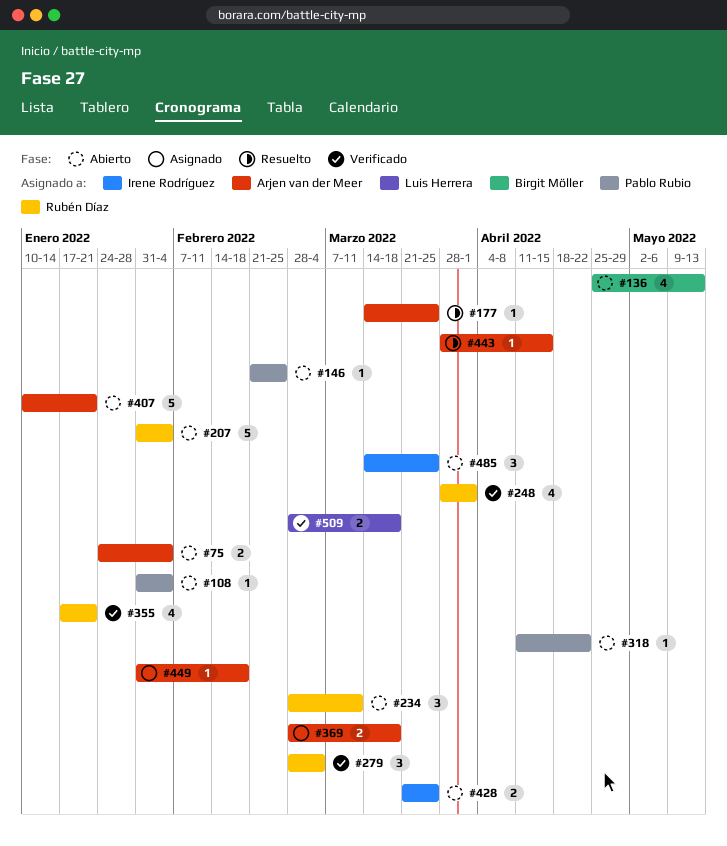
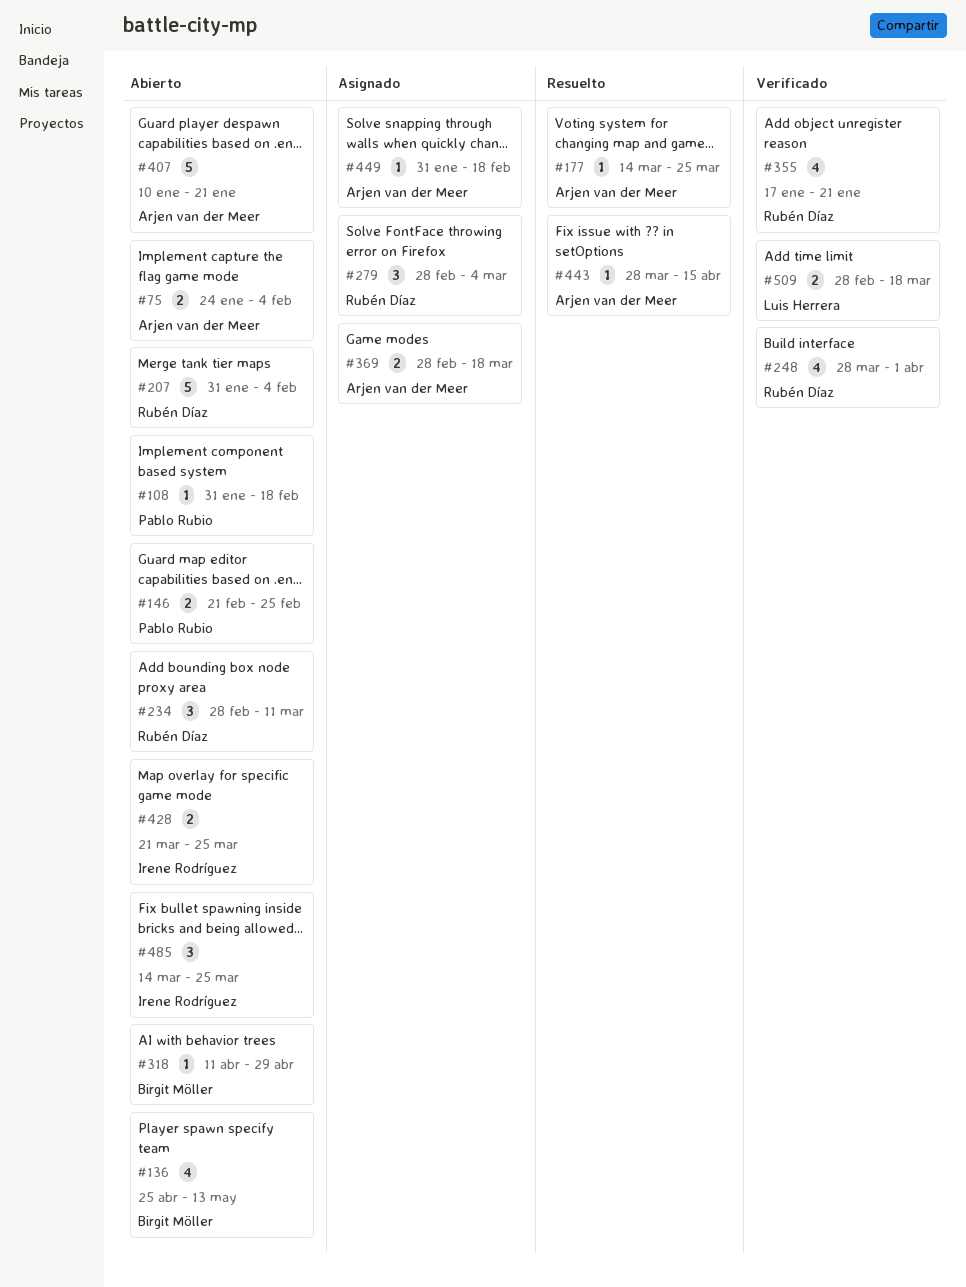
#108, due: Feb 4 -> Feb 18
#146, estimate: 1 -> 2
#279, status: Verificado -> Asignado
#318, owner: Pablo Rubio -> Birgit Möller
#318, due: Apr 22 -> Apr 29

